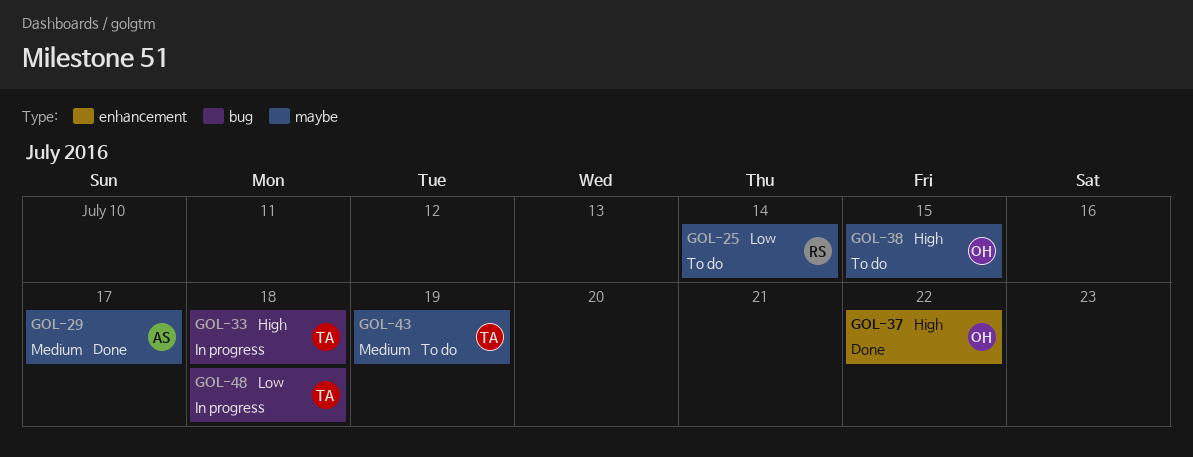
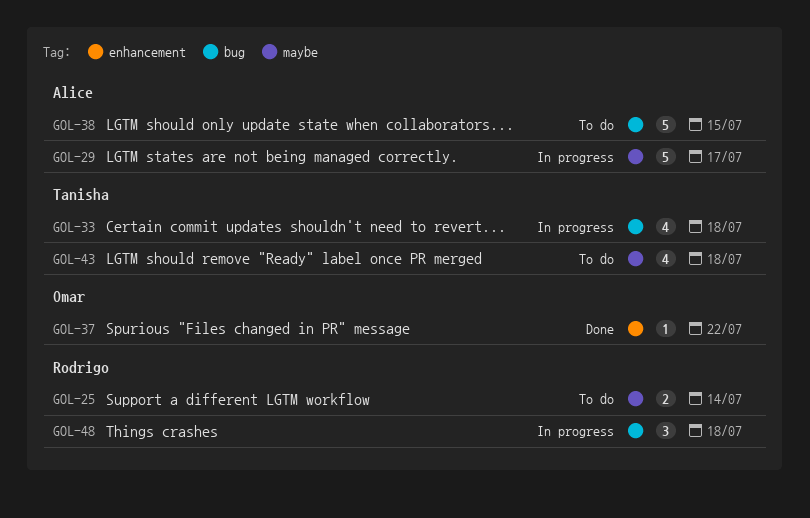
GOL-29, status: Done -> In progress
GOL-38, owner: Omar -> Alice
GOL-38, label: maybe -> bug
GOL-43, due: Jul 19 -> Jul 18
GOL-48, owner: Tanisha -> Rodrigo

